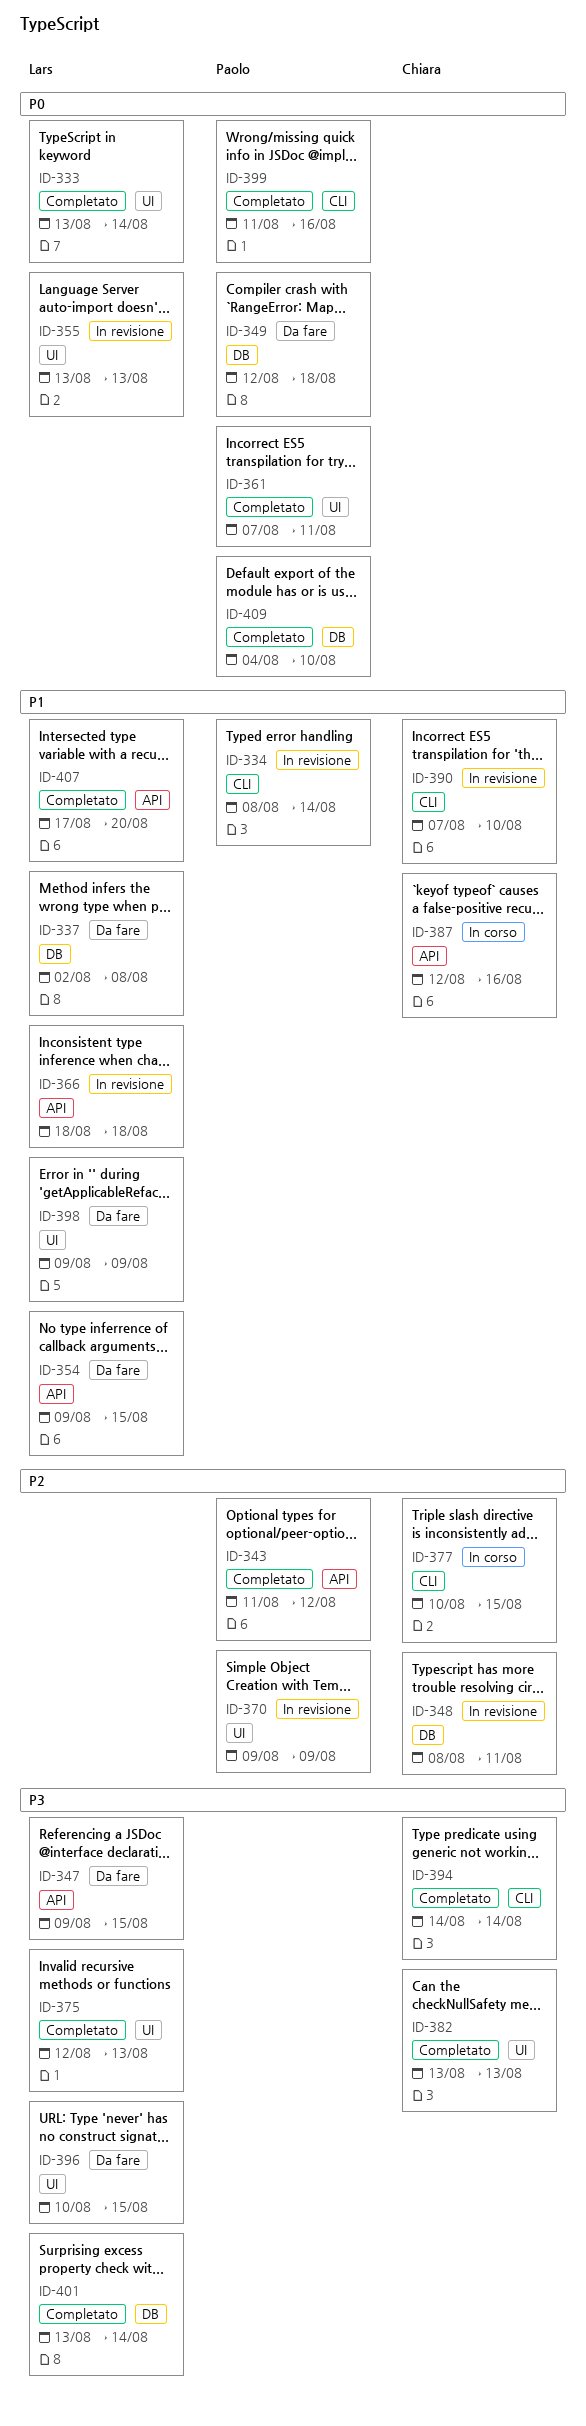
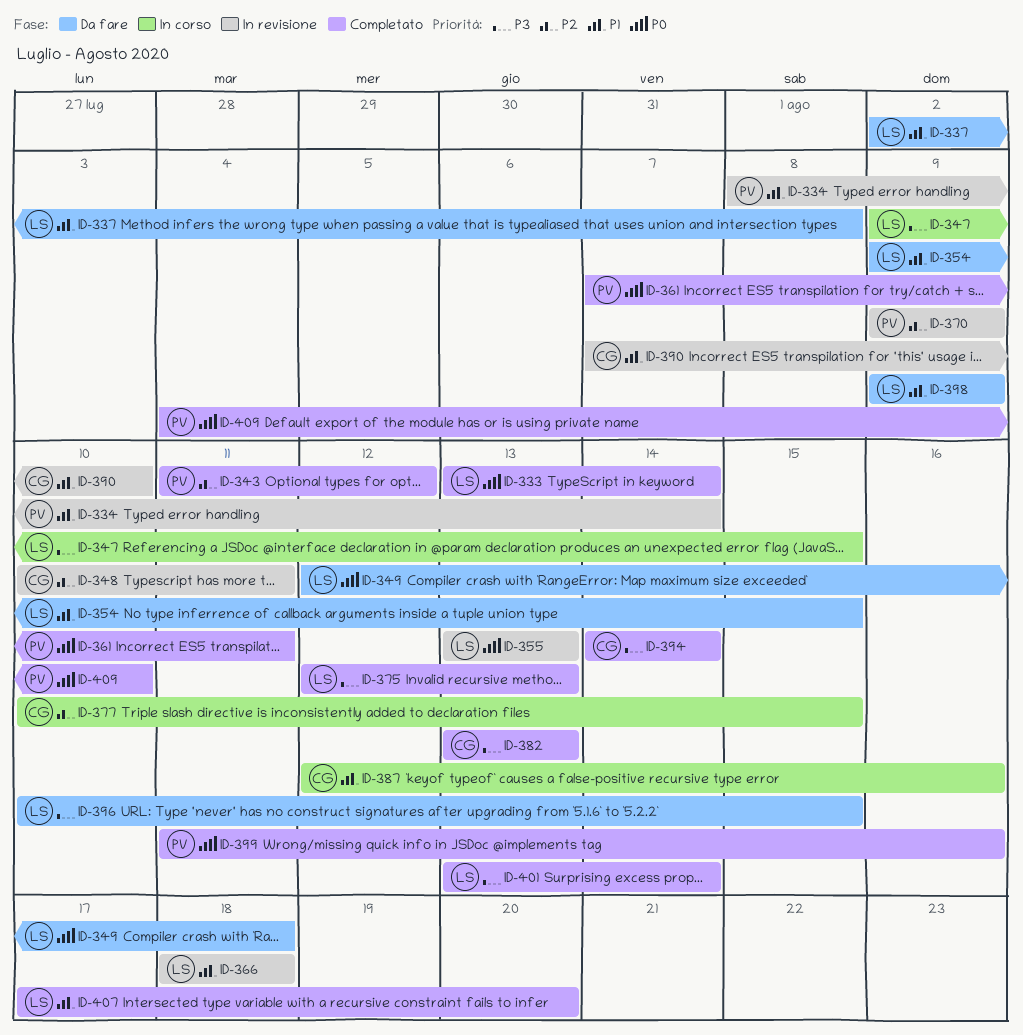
ID-347, status: Da fare -> In corso
ID-348, start: Aug 8 -> Aug 10
ID-349, owner: Paolo -> Lars

